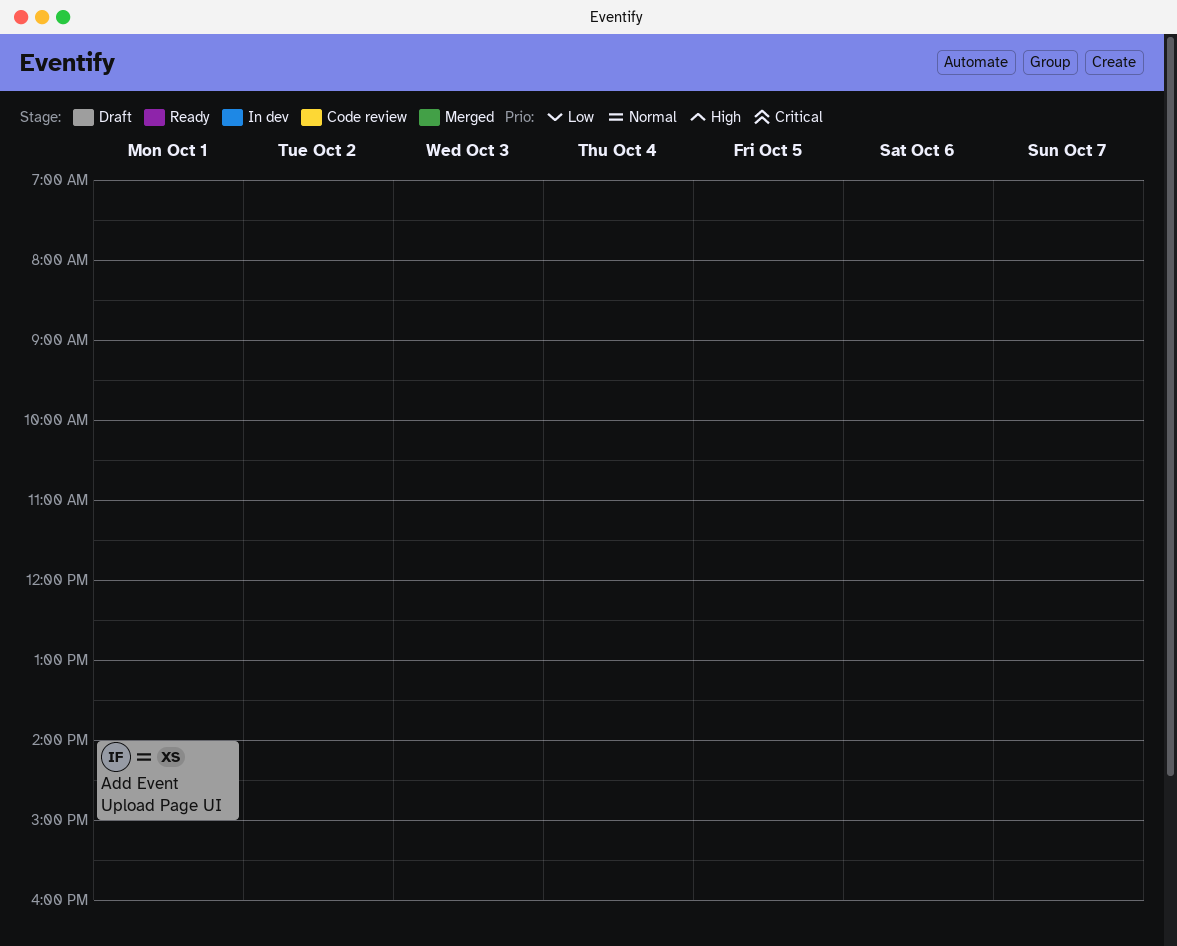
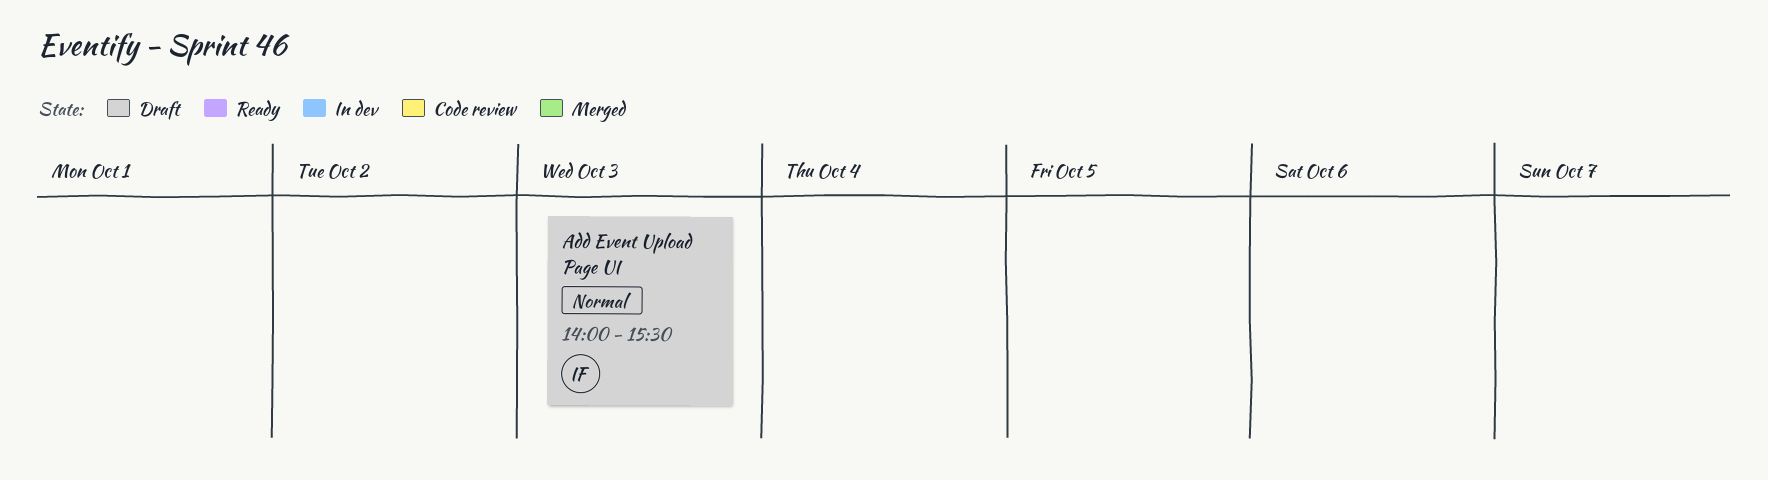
Add Event Upload Page UI, day: Oct 1 -> Oct 3
Add Event Upload Page UI, ends: 15:00 -> 15:30

